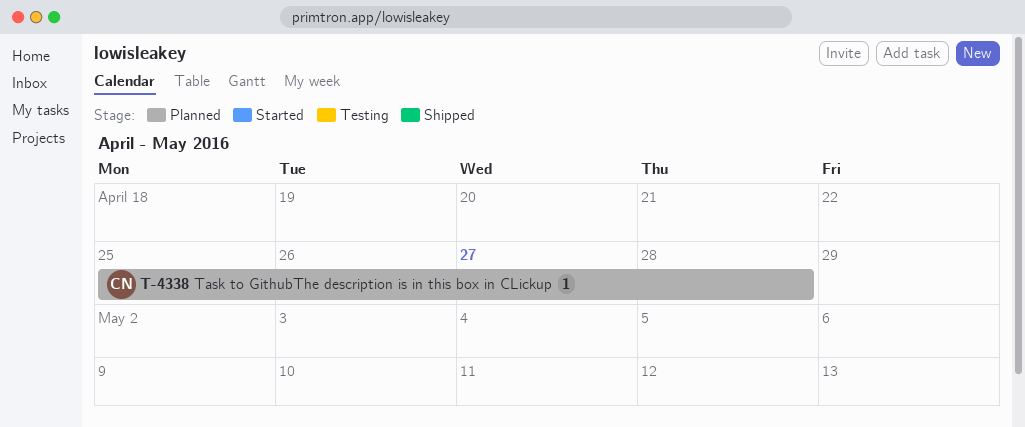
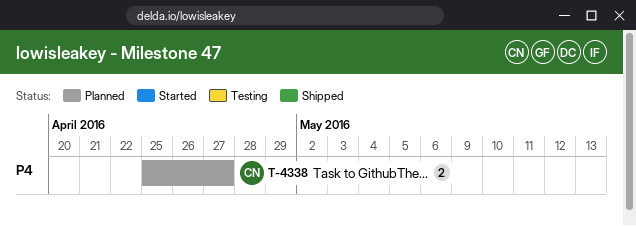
T-4338, estimate: 1 -> 2
T-4338, due: Apr 28 -> Apr 27

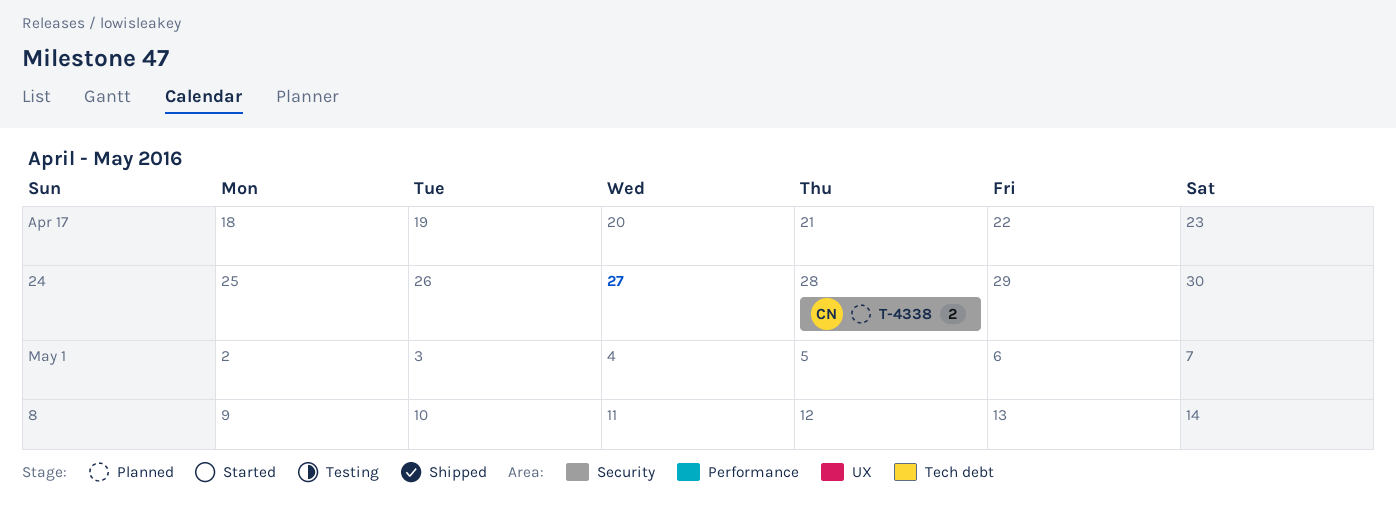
T-4338, start: Apr 25 -> Apr 28
T-4338, due: Apr 27 -> Apr 28

